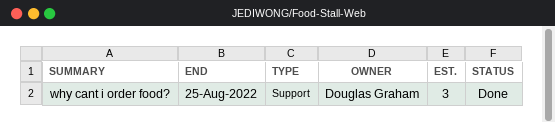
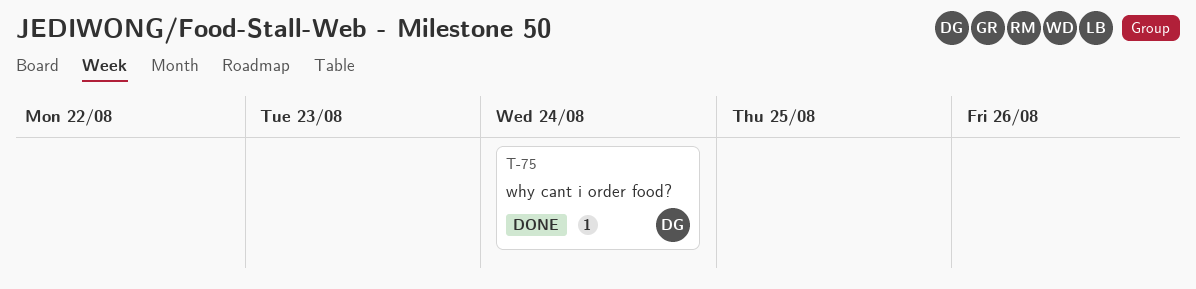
why cant i order food?, estimate: 3 -> 1
why cant i order food?, due: Aug 25 -> Aug 24

